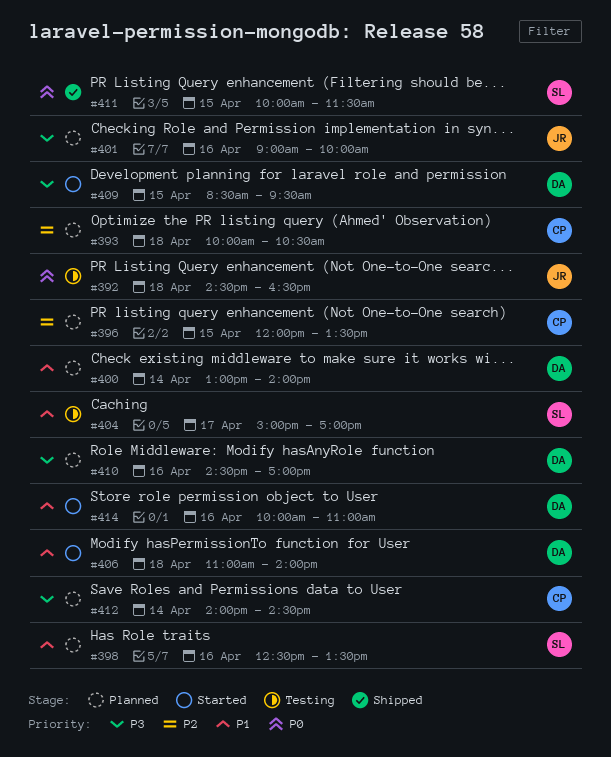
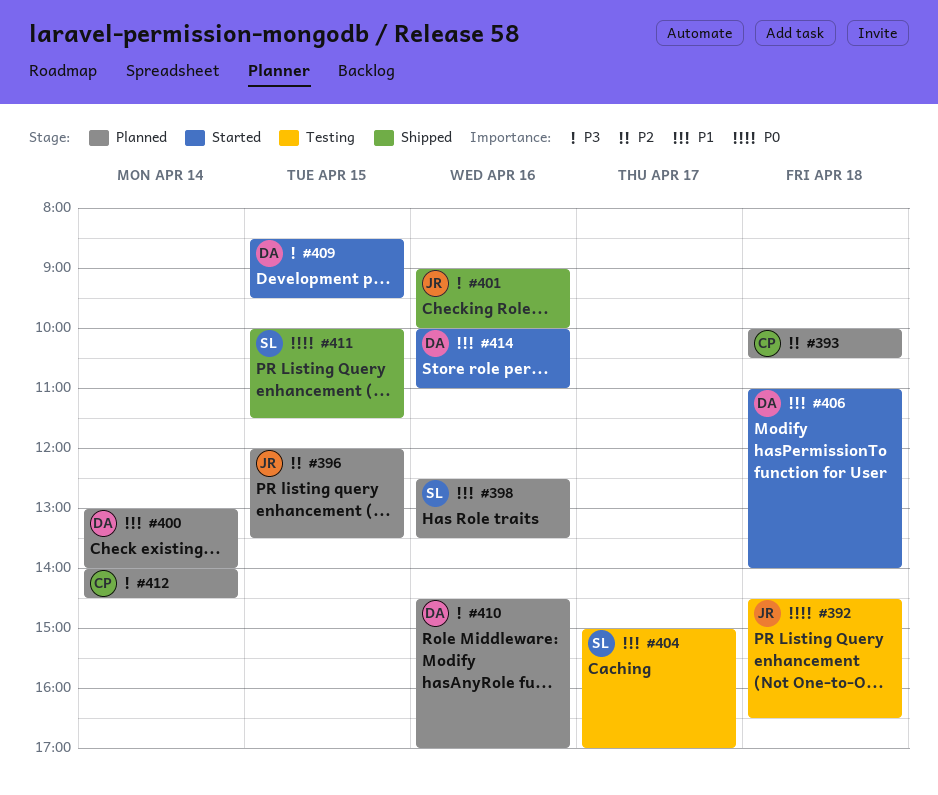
#396, owner: CP -> JR
#401, status: Planned -> Shipped

